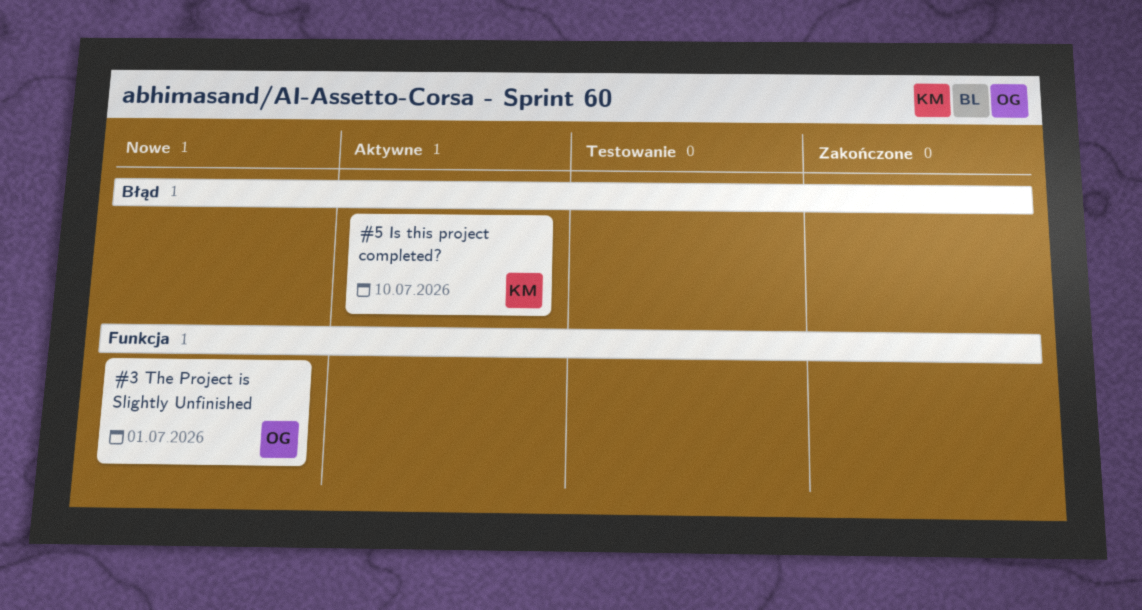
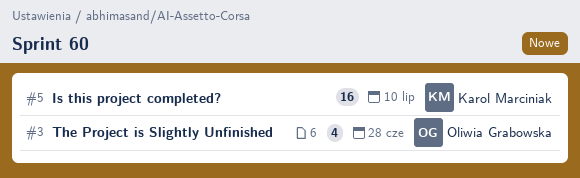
#3, due: Jul 1 -> Jun 28

